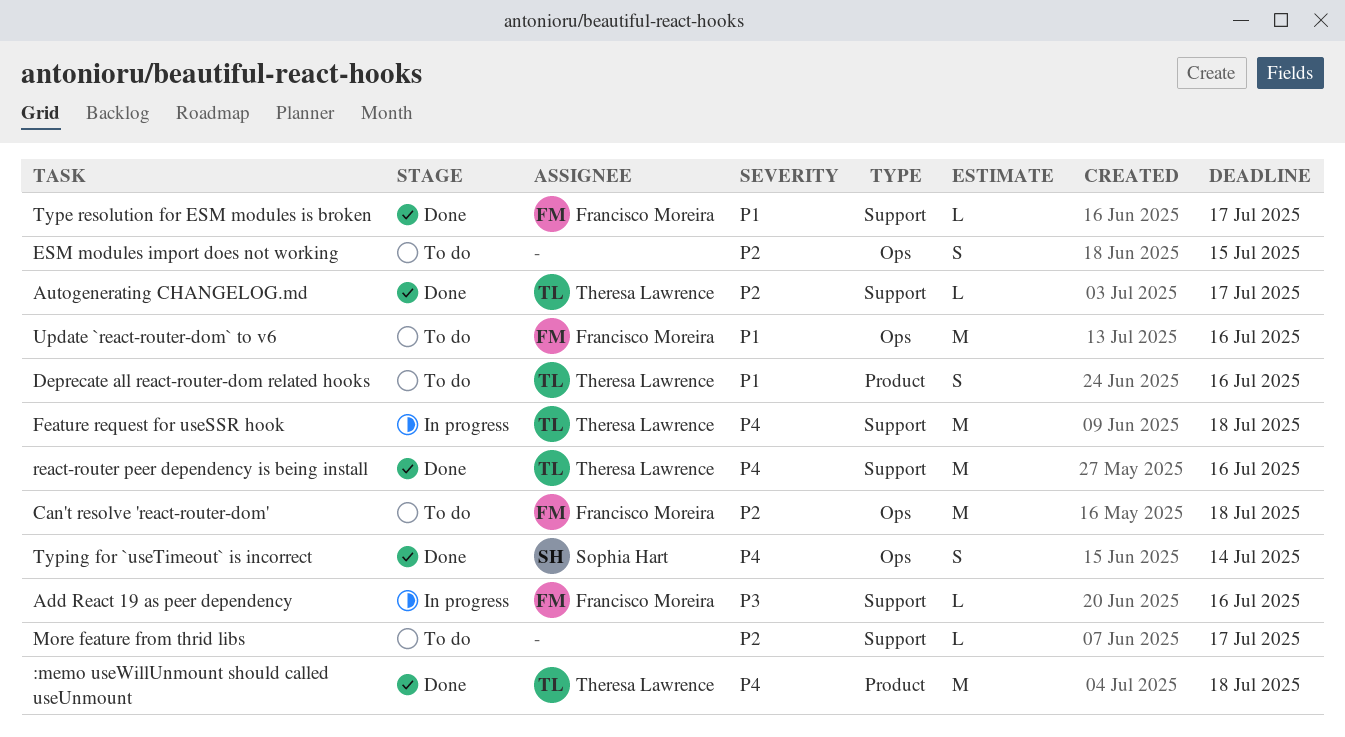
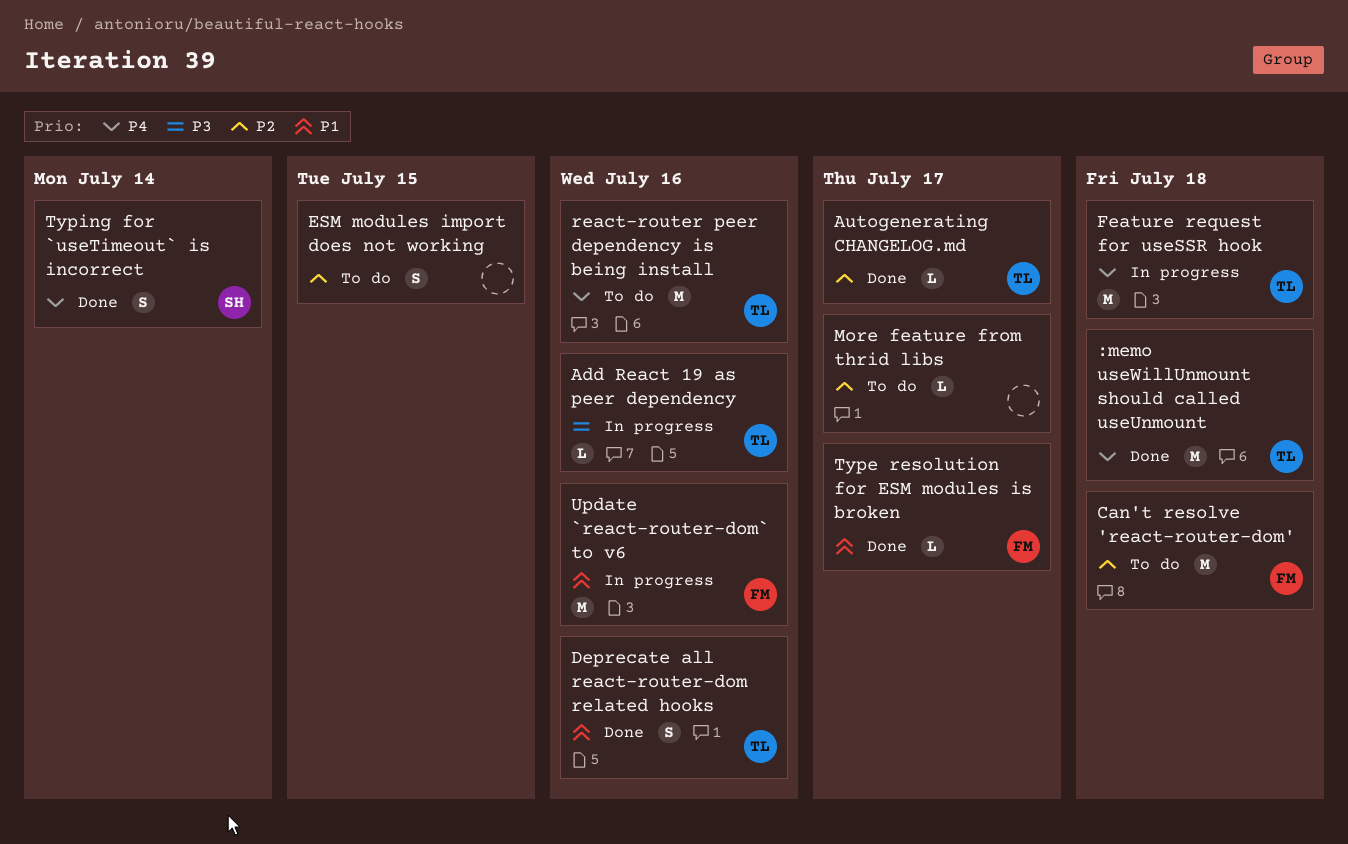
Add React 19 as peer dependency, owner: Francisco Moreira -> Theresa Lawrence
Deprecate all react-router-dom related hooks, status: To do -> Done
react-router peer dependency is being install, status: Done -> To do
Update `react-router-dom` to v6, status: To do -> In progress

